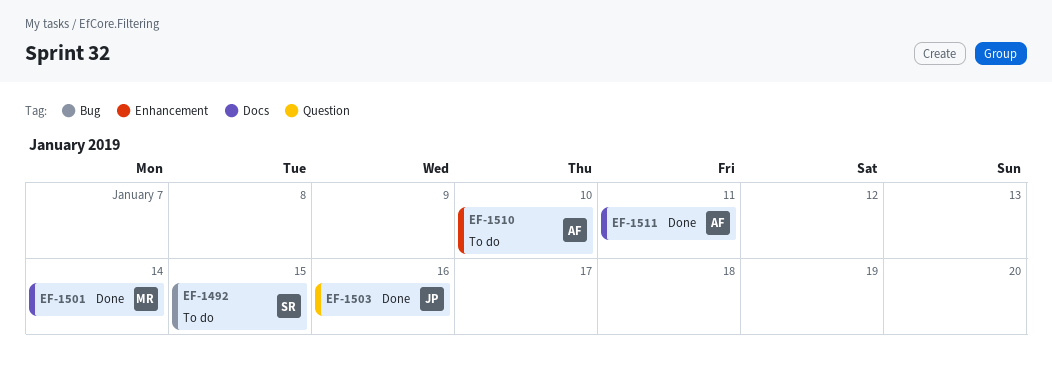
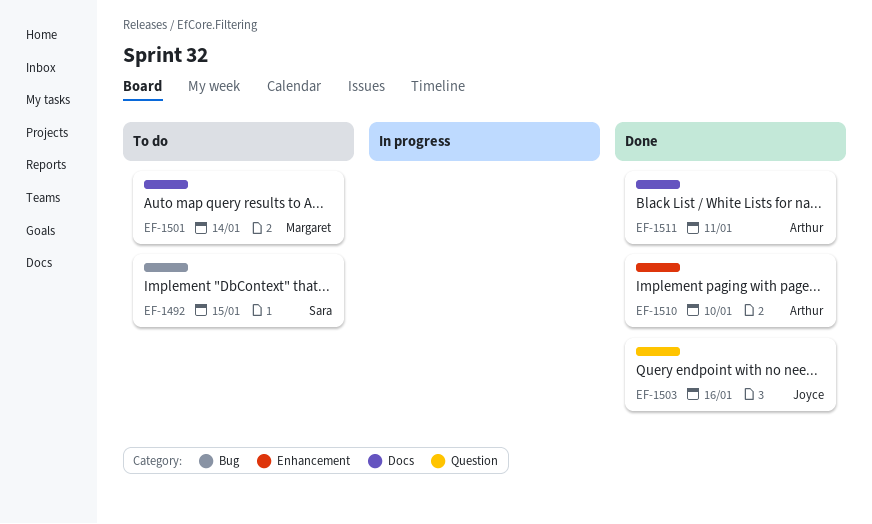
EF-1501, status: Done -> To do
EF-1510, status: To do -> Done

